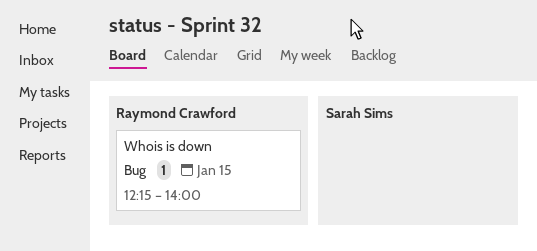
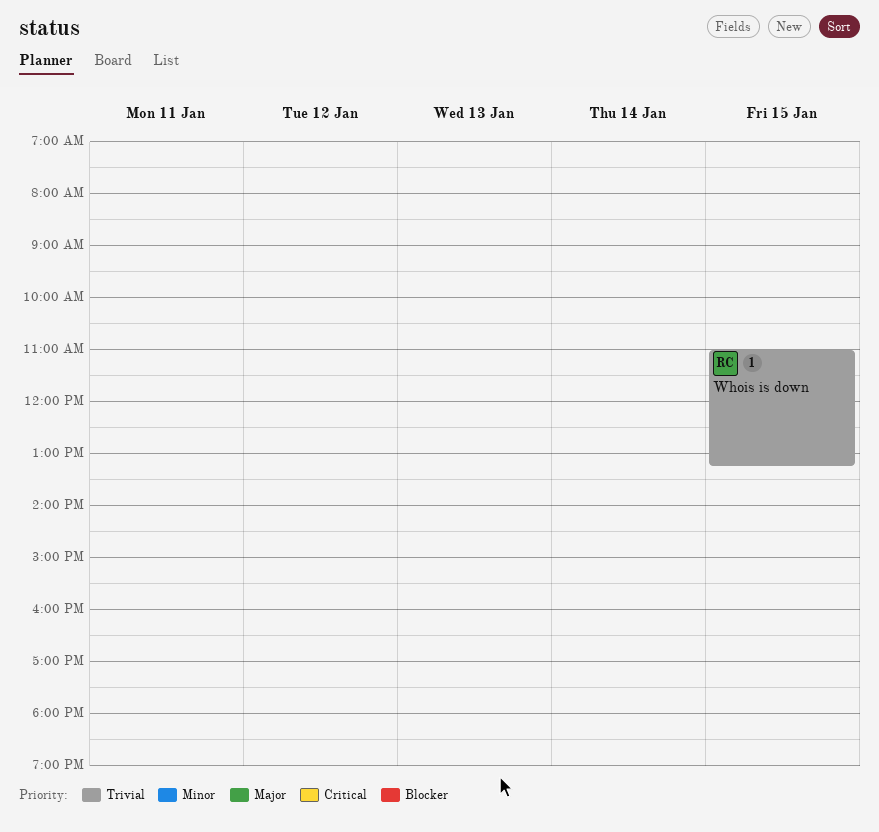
Whois is down, begins: 12:15 -> 11:00
Whois is down, ends: 14:00 -> 13:15

